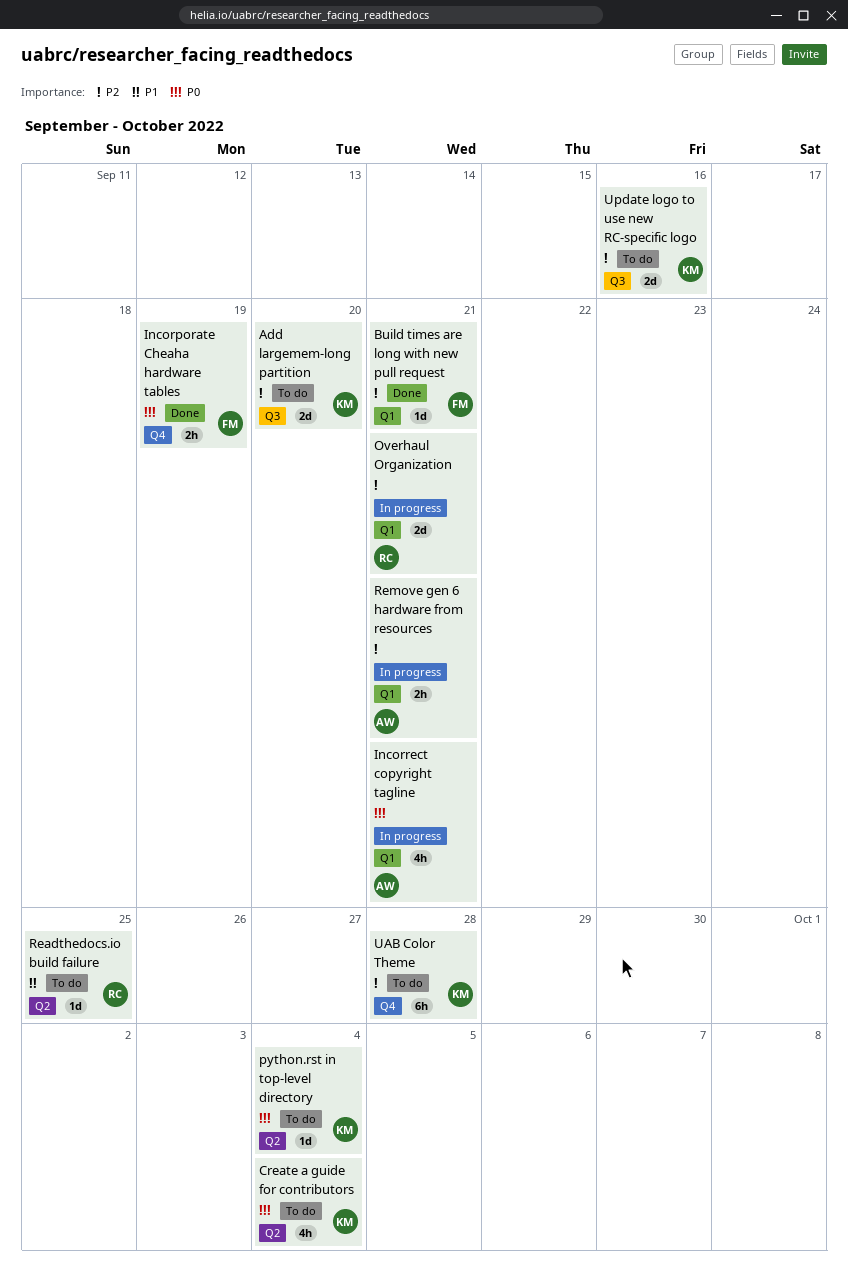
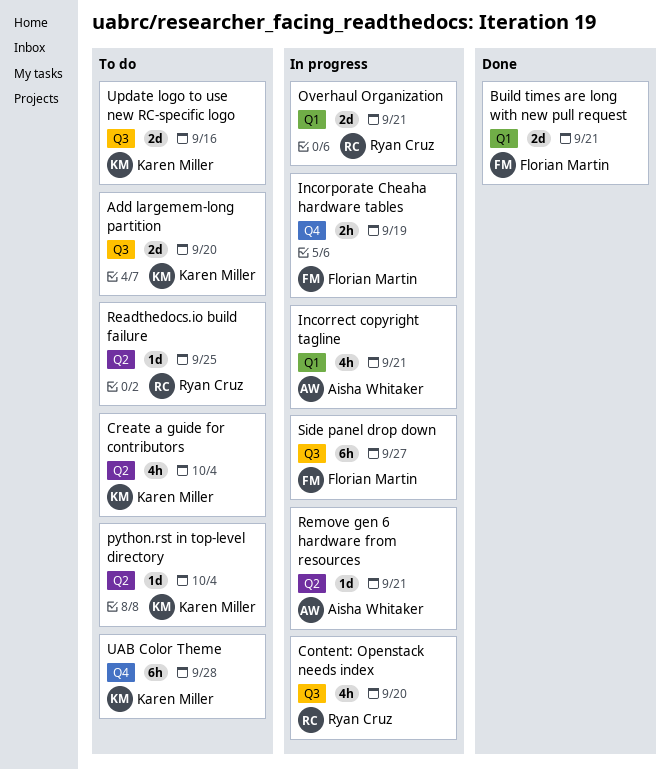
Build times are long with new pull request, estimate: 1d -> 2d
Content: Openstack needs index: none -> present
Incorporate Cheaha hardware tables, status: Done -> In progress
Remove gen 6 hardware from resources, label: Q1 -> Q2
Remove gen 6 hardware from resources, estimate: 2h -> 1d
Side panel drop down: none -> present

